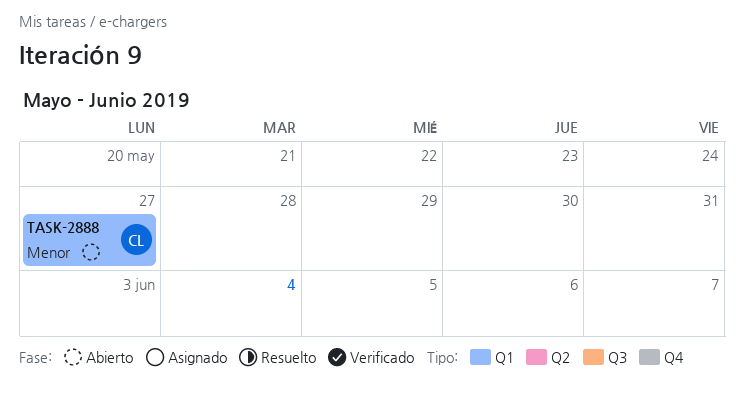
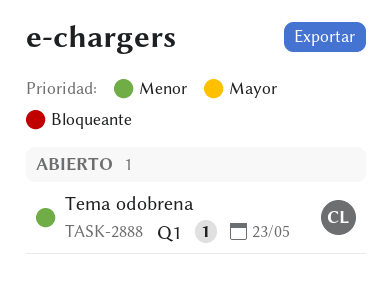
TASK-2888, due: May 27 -> May 23

